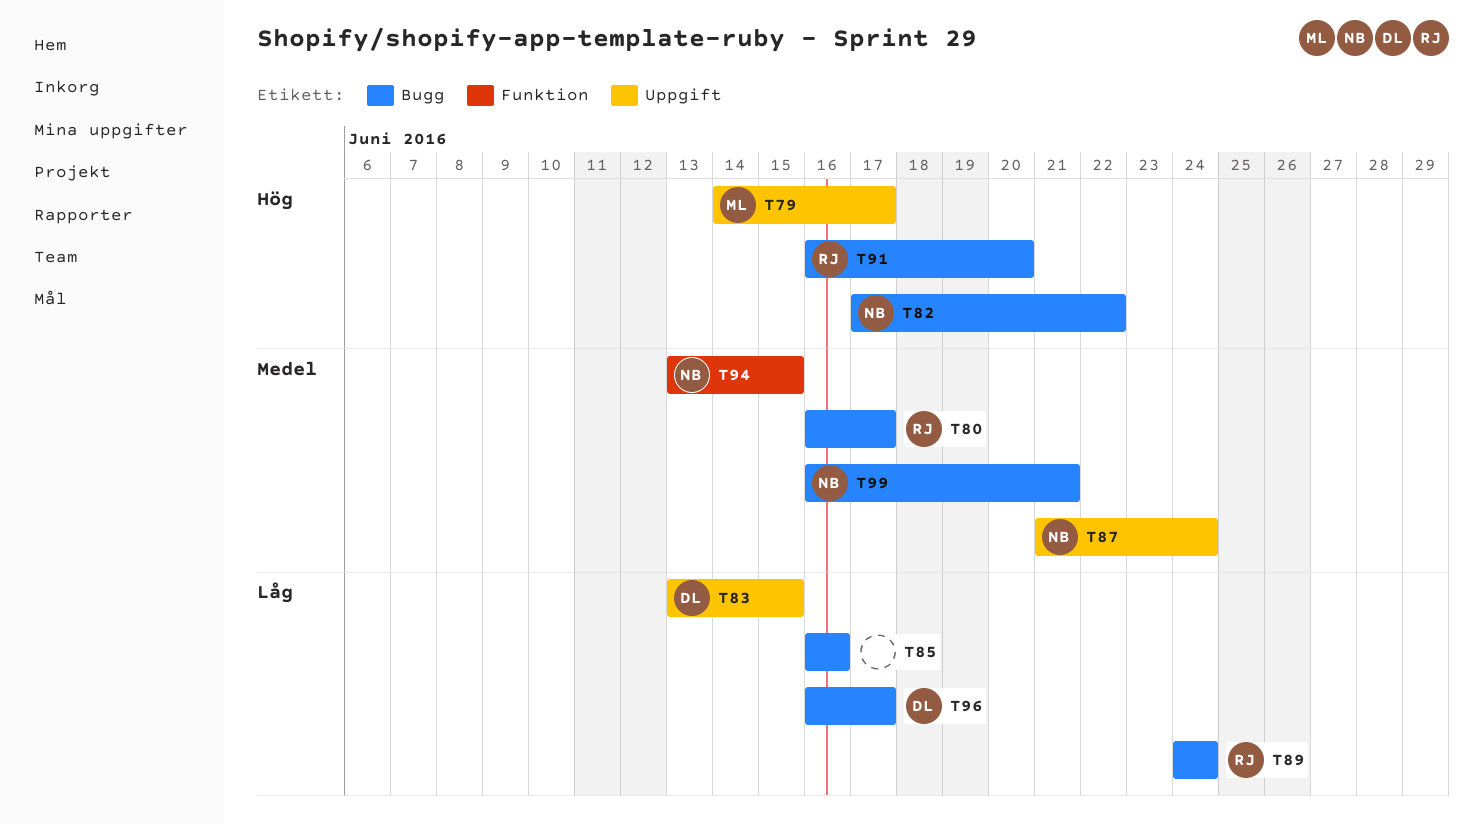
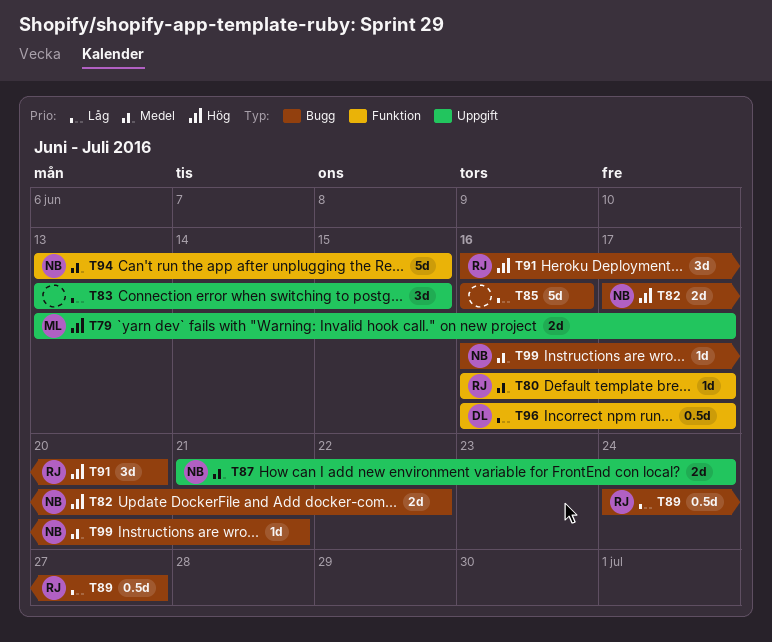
T79, start: Jun 14 -> Jun 13
T80, label: Bugg -> Funktion
T83, owner: DL -> none
T89, due: Jun 24 -> Jun 27
T96, label: Bugg -> Funktion

